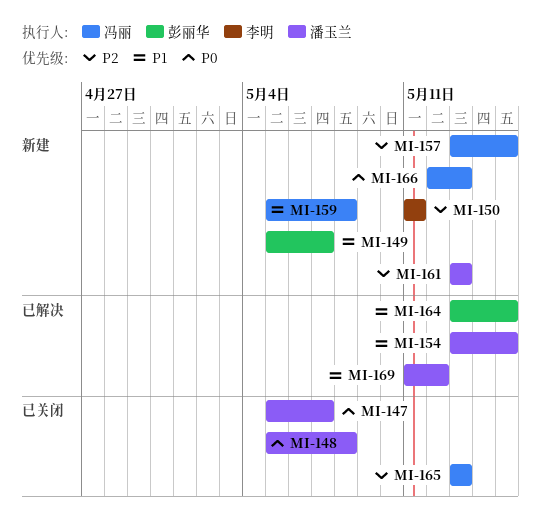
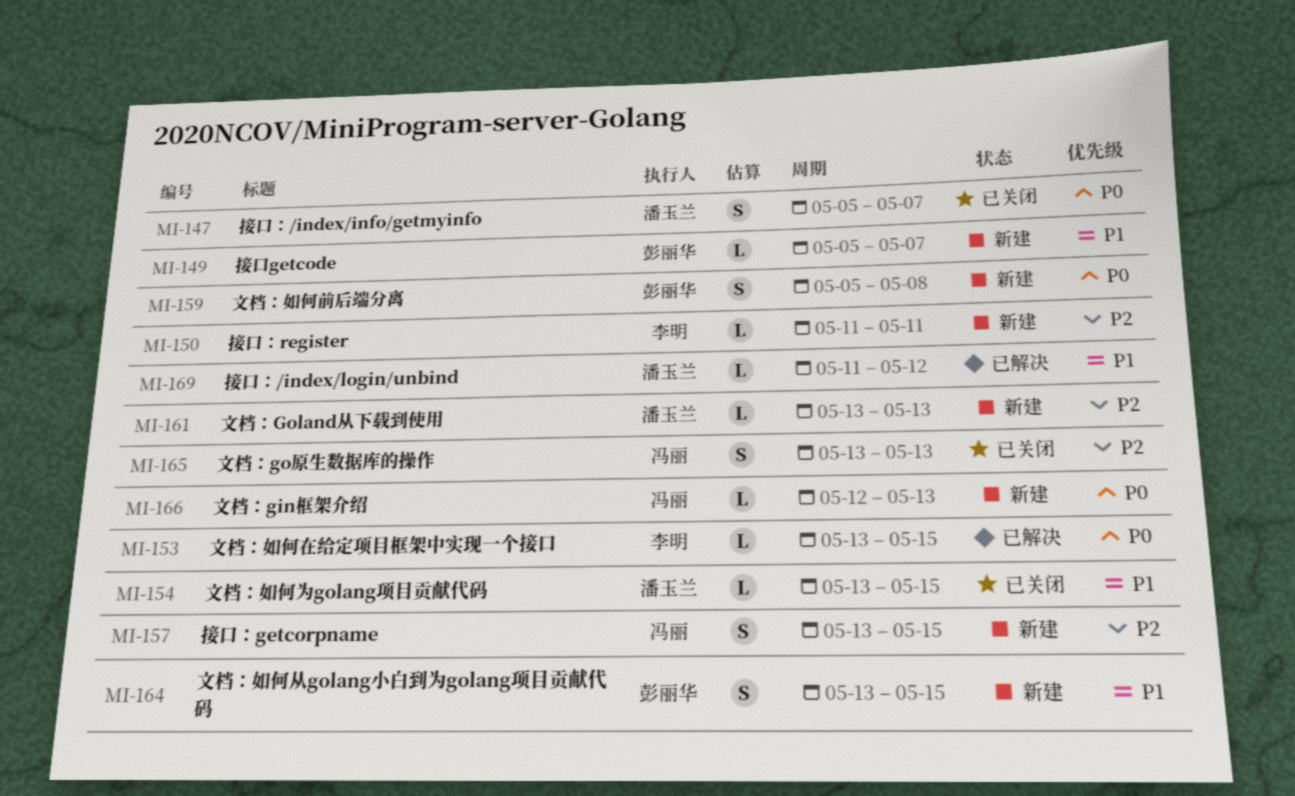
MI-148: present -> none
MI-153: none -> present
MI-154, status: 已解决 -> 已关闭
MI-159, owner: 冯丽 -> 彭丽华
MI-159, priority: P1 -> P0
MI-164, status: 已解决 -> 新建

